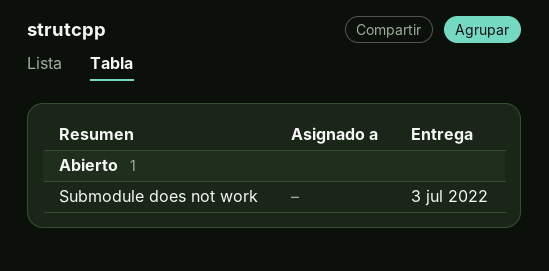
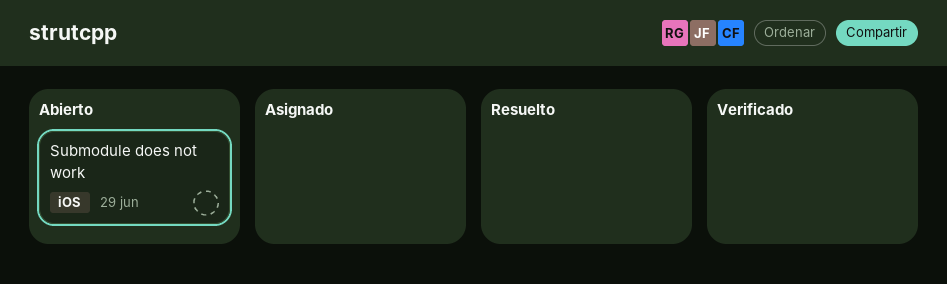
Submodule does not work, due: Jul 3 -> Jun 29

